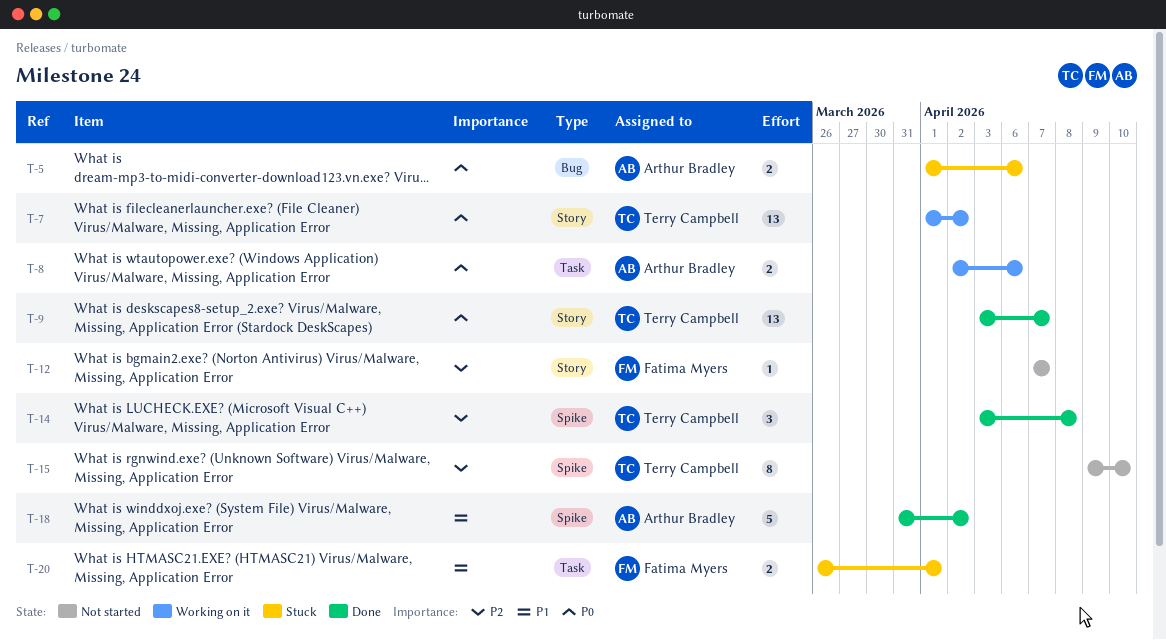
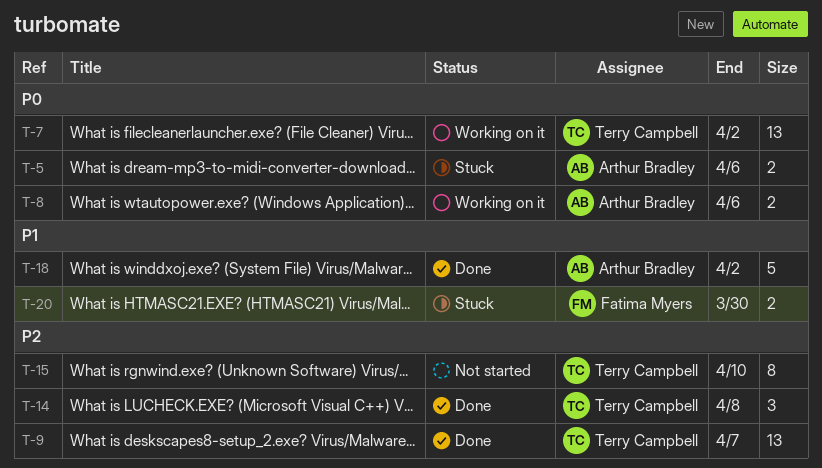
T-9, priority: P0 -> P2
T-12: present -> none
T-20, due: Apr 1 -> Mar 30

